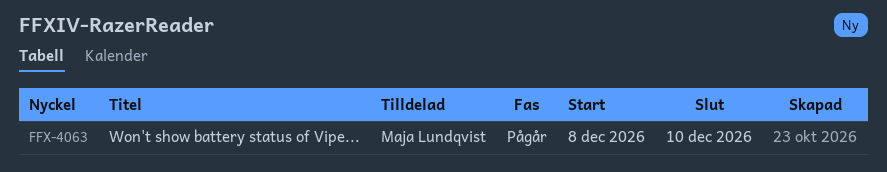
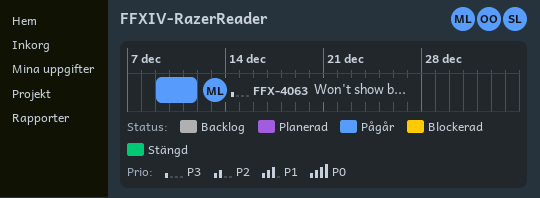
FFX-4063, start: Dec 8 -> Dec 9
FFX-4063, due: Dec 10 -> Dec 11

